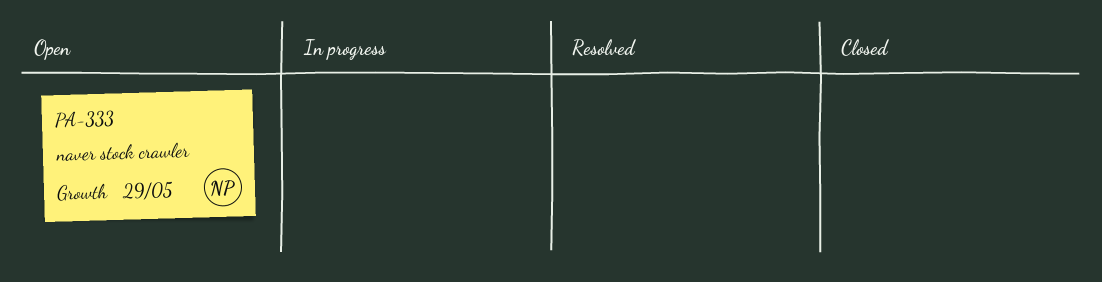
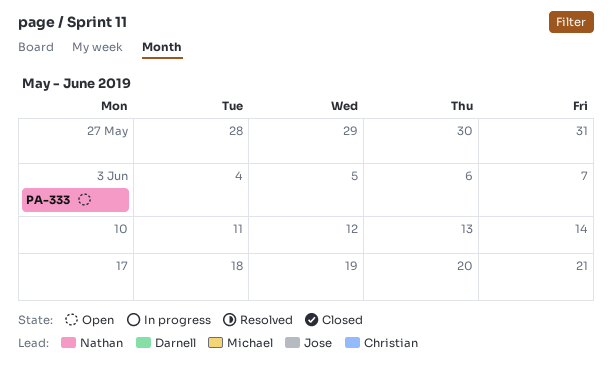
PA-333, due: May 29 -> Jun 3

